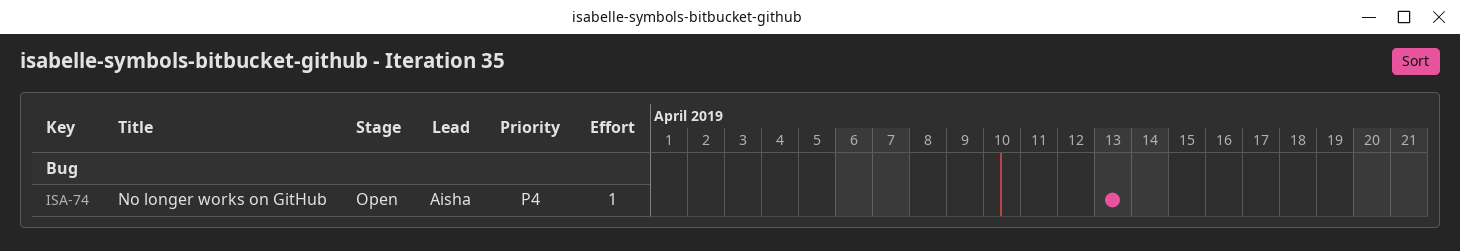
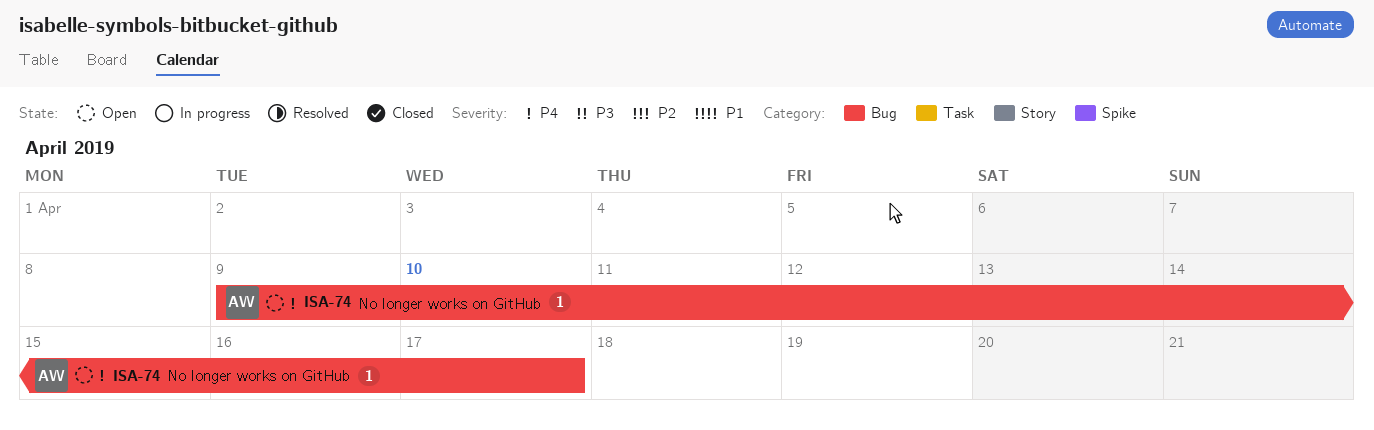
ISA-74, start: Apr 13 -> Apr 9
ISA-74, due: Apr 13 -> Apr 17

